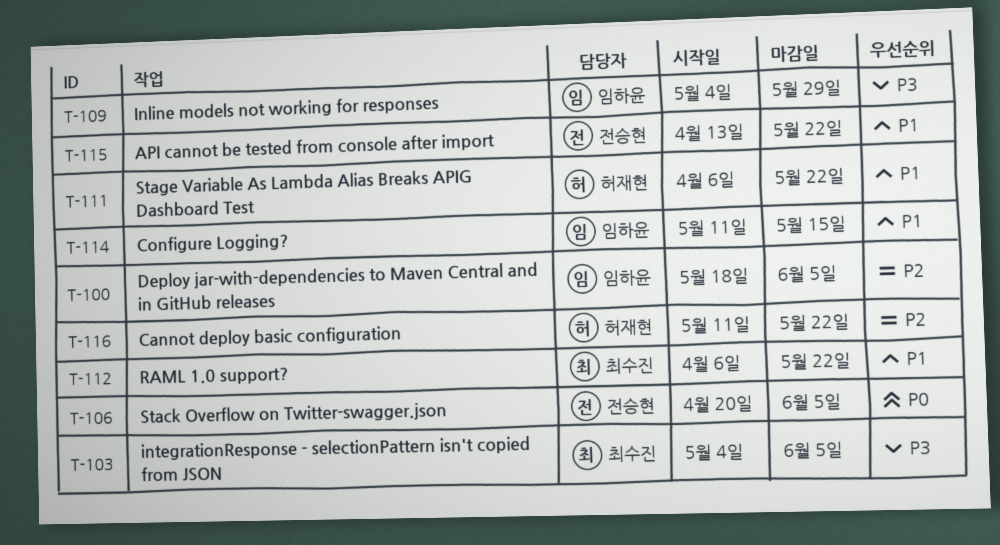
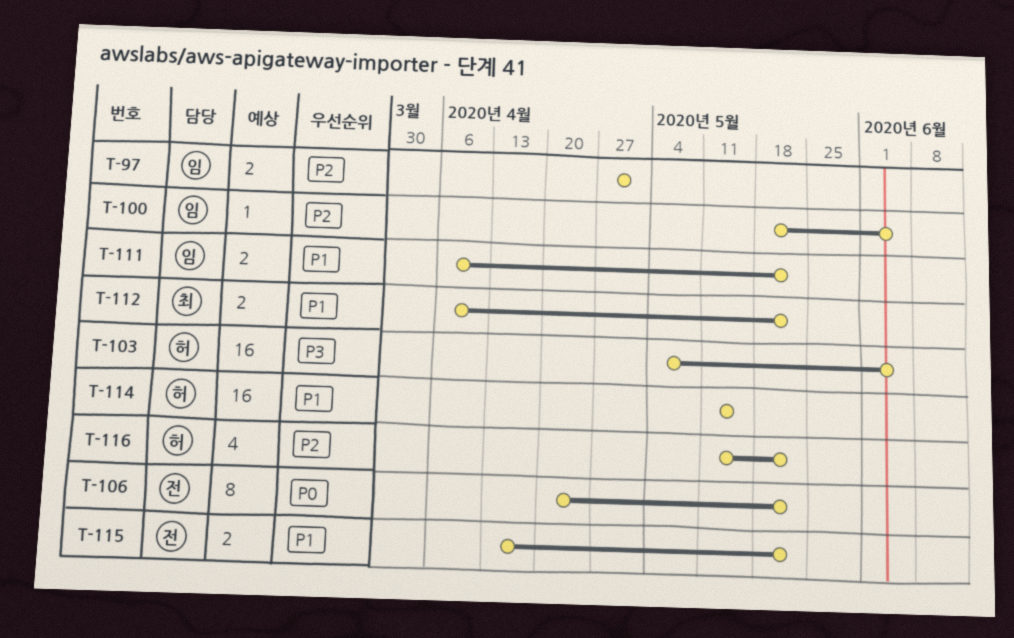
T-97: none -> present
T-103, owner: 최수진 -> 허재현
T-106, due: Jun 5 -> May 22
T-109: present -> none
T-111, owner: 허재현 -> 임하윤
T-114, owner: 임하윤 -> 허재현

